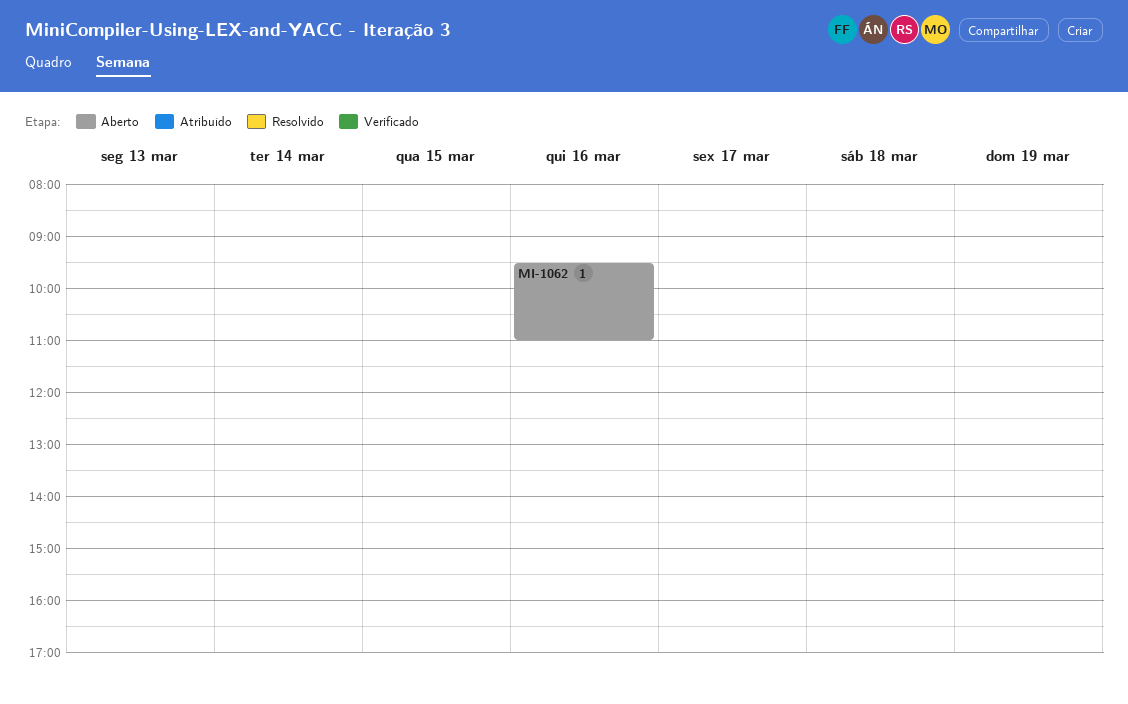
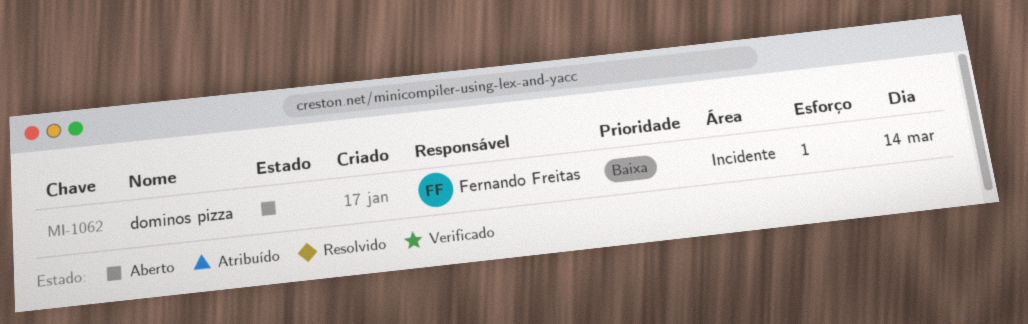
MI-1062, day: Mar 16 -> Mar 14

